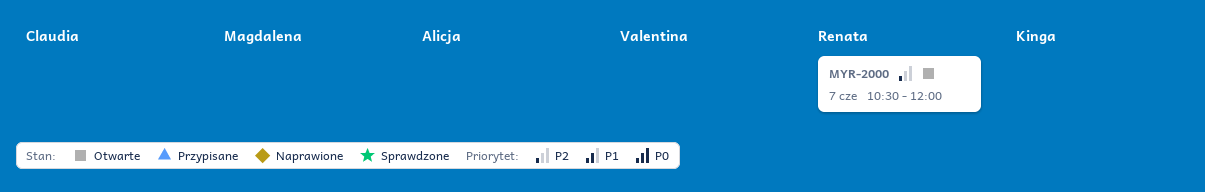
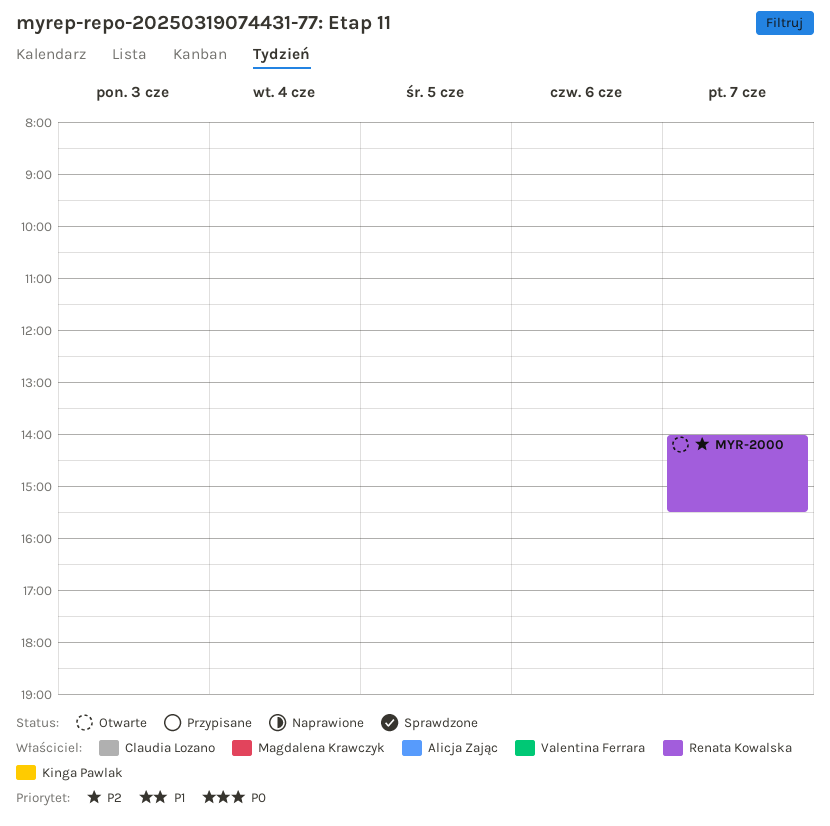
MYR-2000, begins: 10:30 -> 14:00
MYR-2000, ends: 12:00 -> 15:30

